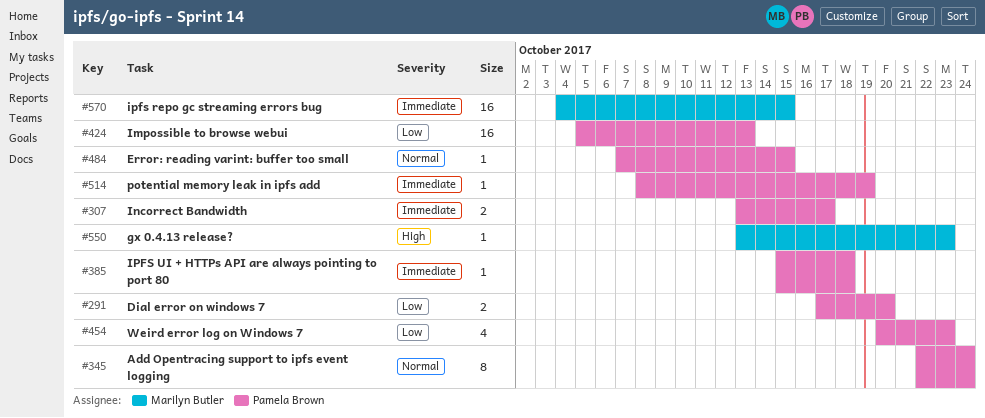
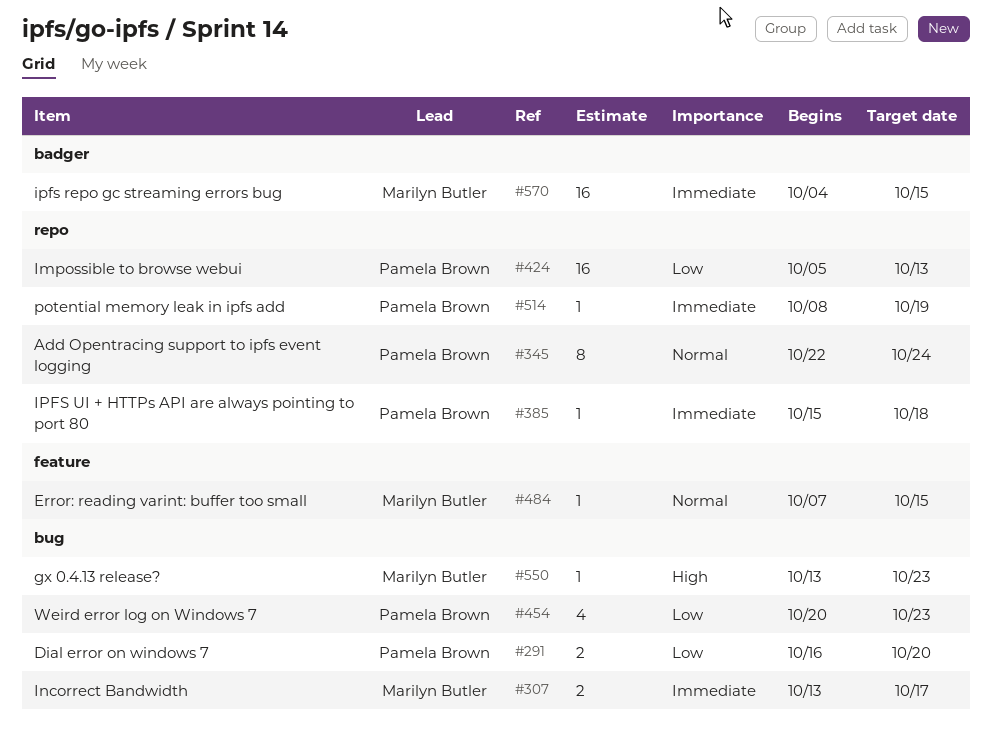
#291, start: Oct 17 -> Oct 16
#307, owner: Pamela Brown -> Marilyn Butler
#484, owner: Pamela Brown -> Marilyn Butler

